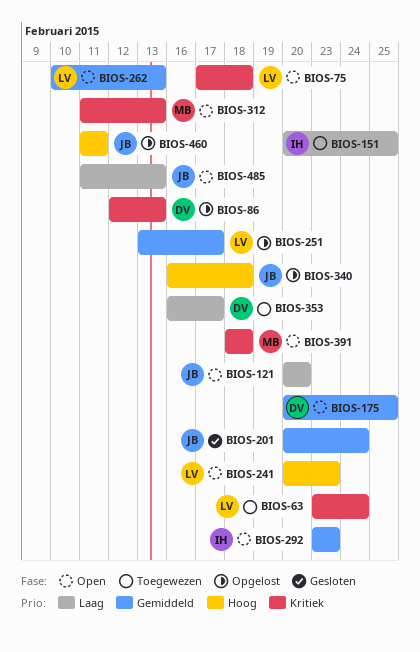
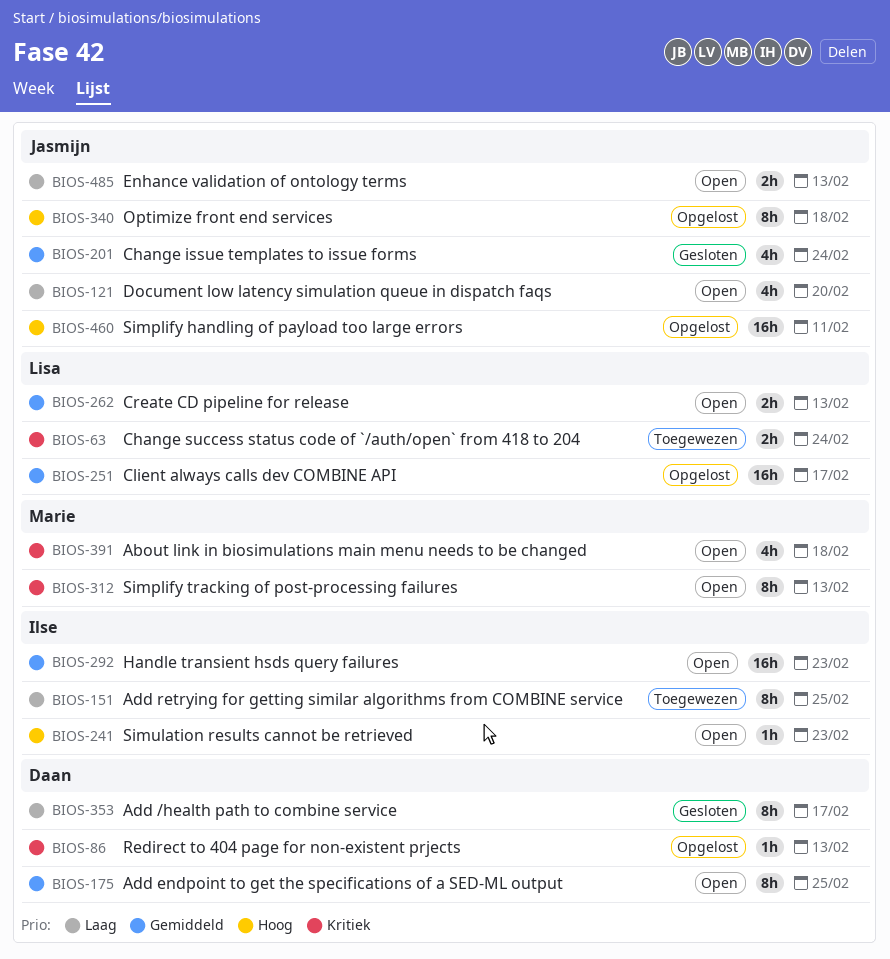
BIOS-75: present -> none
BIOS-241, owner: Lisa -> Ilse
BIOS-353, status: Toegewezen -> Gesloten

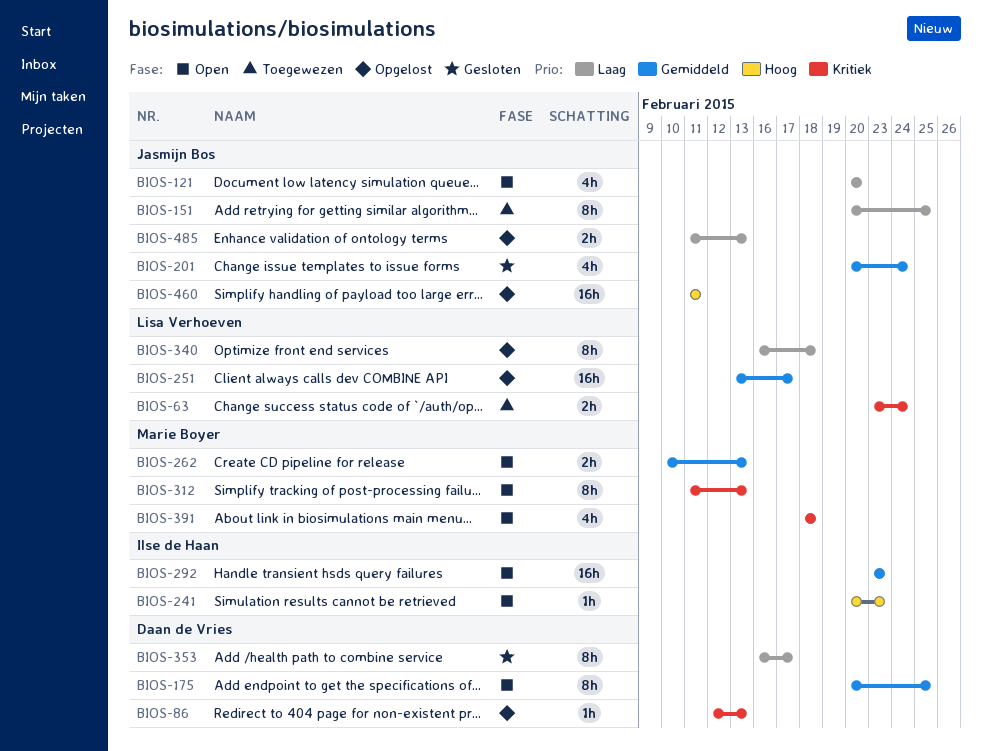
BIOS-151, owner: Ilse de Haan -> Jasmijn Bos
BIOS-262, owner: Lisa Verhoeven -> Marie Boyer
BIOS-340, owner: Jasmijn Bos -> Lisa Verhoeven
BIOS-340, priority: Hoog -> Laag
BIOS-485, status: Open -> Opgelost

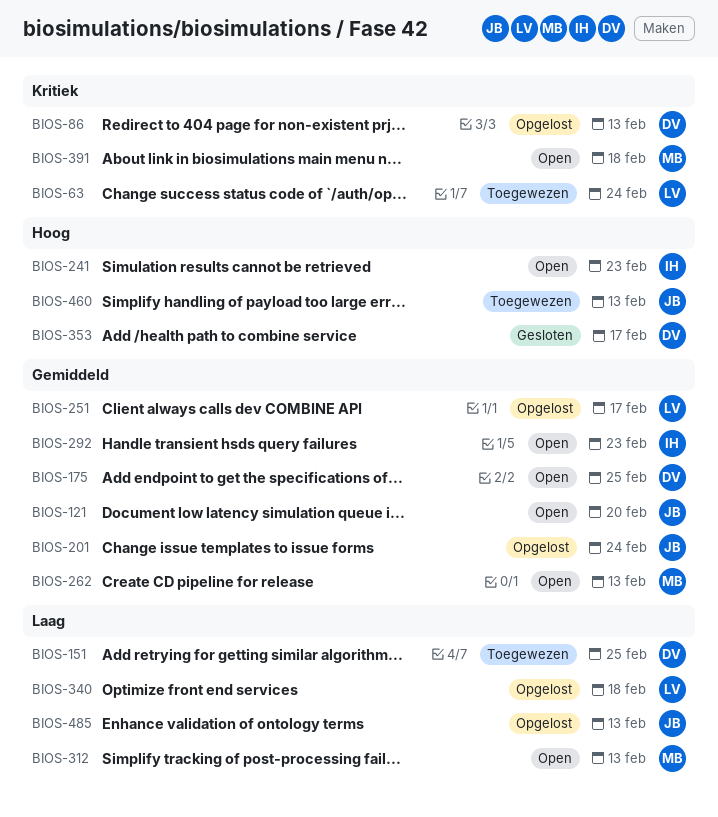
BIOS-121, priority: Laag -> Gemiddeld
BIOS-151, owner: Jasmijn Bos -> Daan de Vries
BIOS-201, status: Gesloten -> Opgelost
BIOS-312, priority: Kritiek -> Laag
BIOS-353, priority: Laag -> Hoog
BIOS-460, status: Opgelost -> Toegewezen
BIOS-460, due: Feb 11 -> Feb 13

